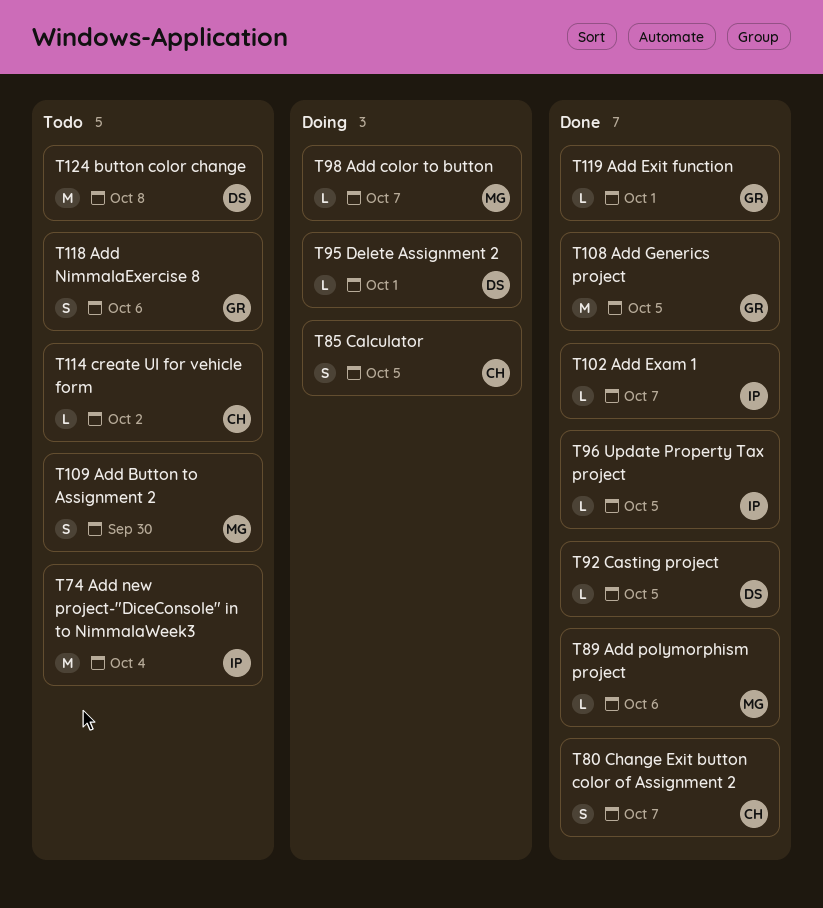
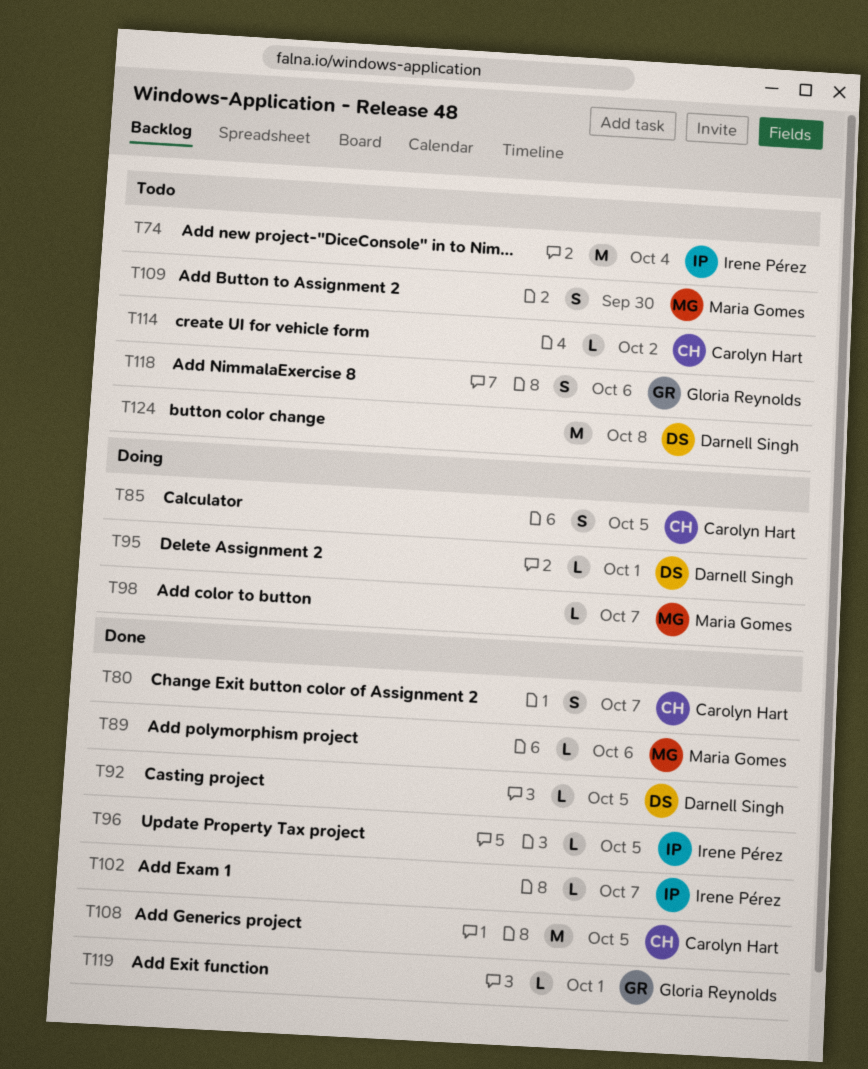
T108, owner: Gloria Reynolds -> Carolyn Hart

